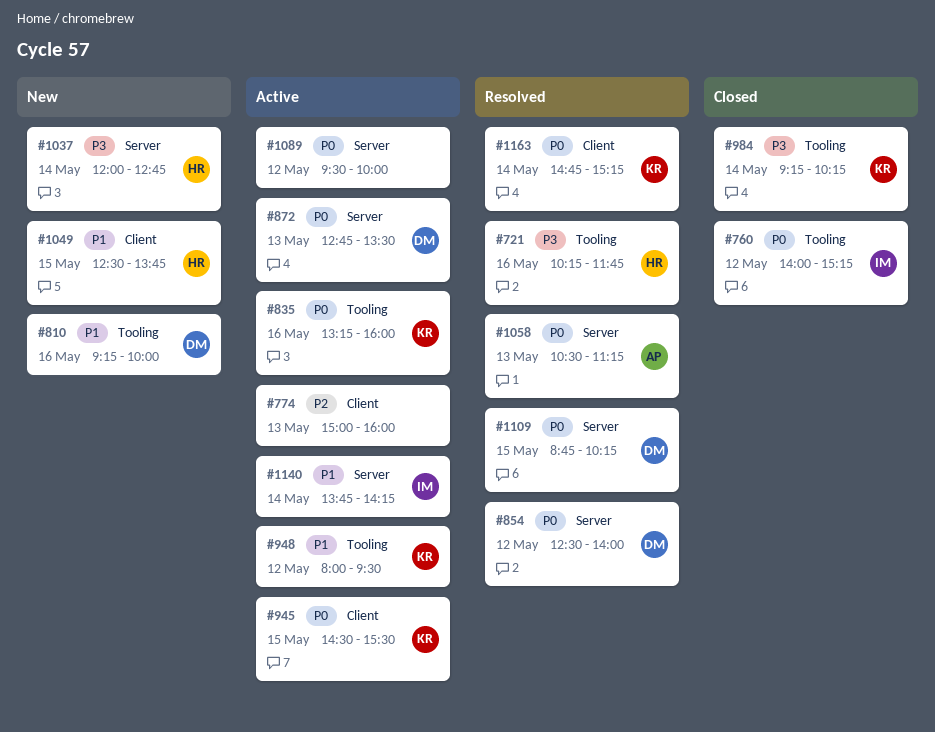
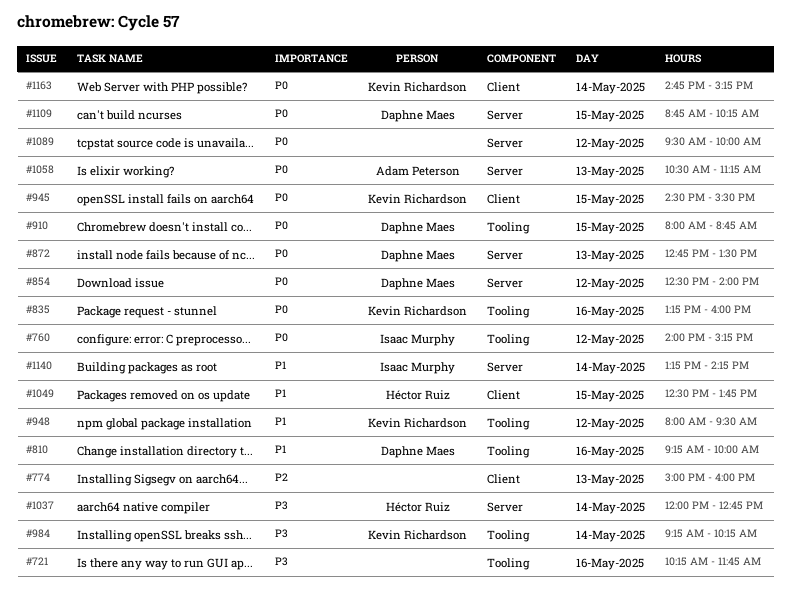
#721, owner: Héctor Ruiz -> none
#910: none -> present
#1140, begins: 13:45 -> 13:15

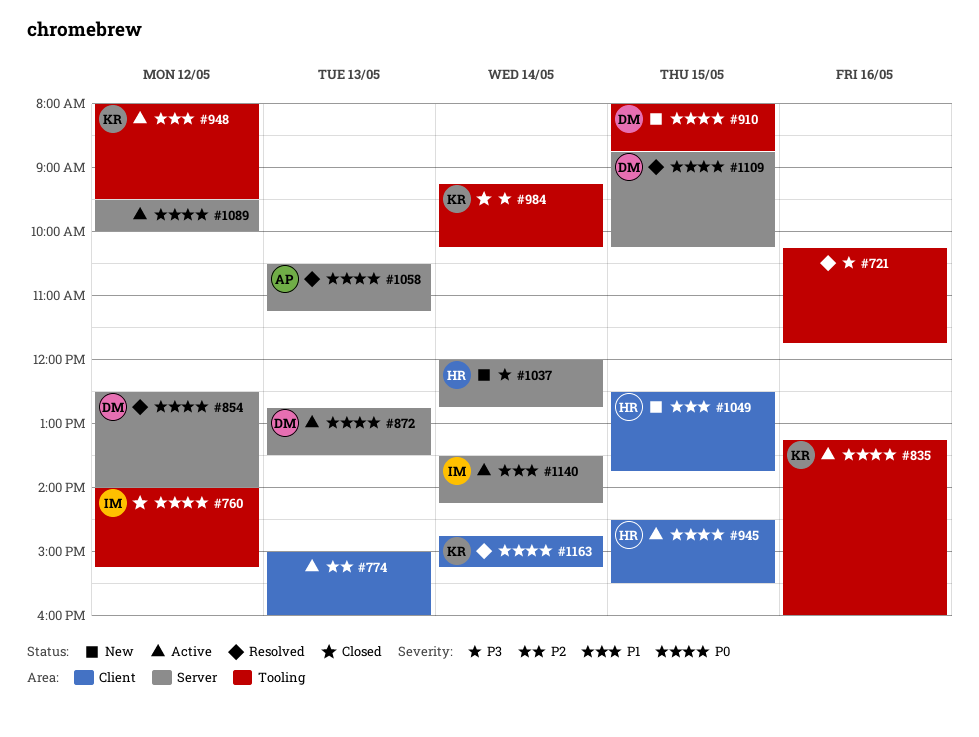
#810: present -> none
#945, owner: Kevin Richardson -> Héctor Ruiz
#1140, begins: 13:15 -> 13:30

